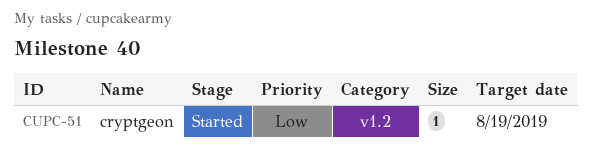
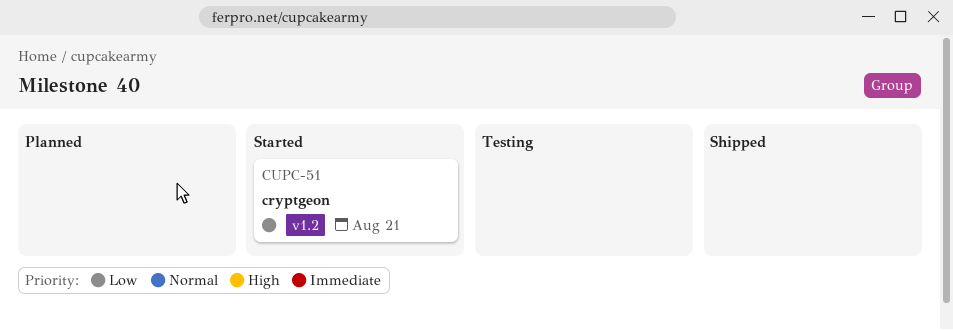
CUPC-51, due: Aug 19 -> Aug 21

